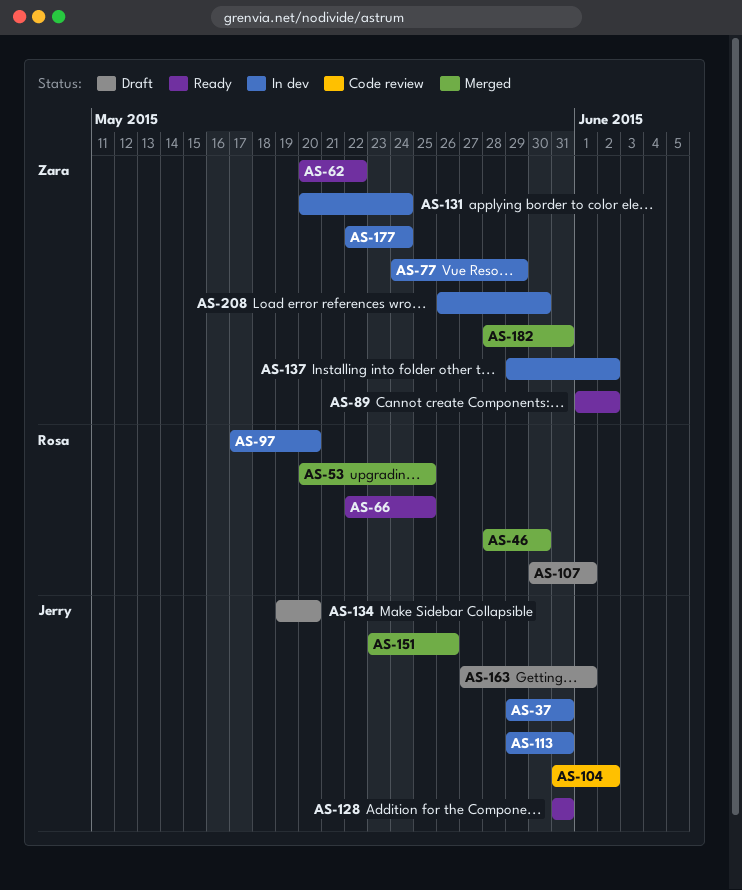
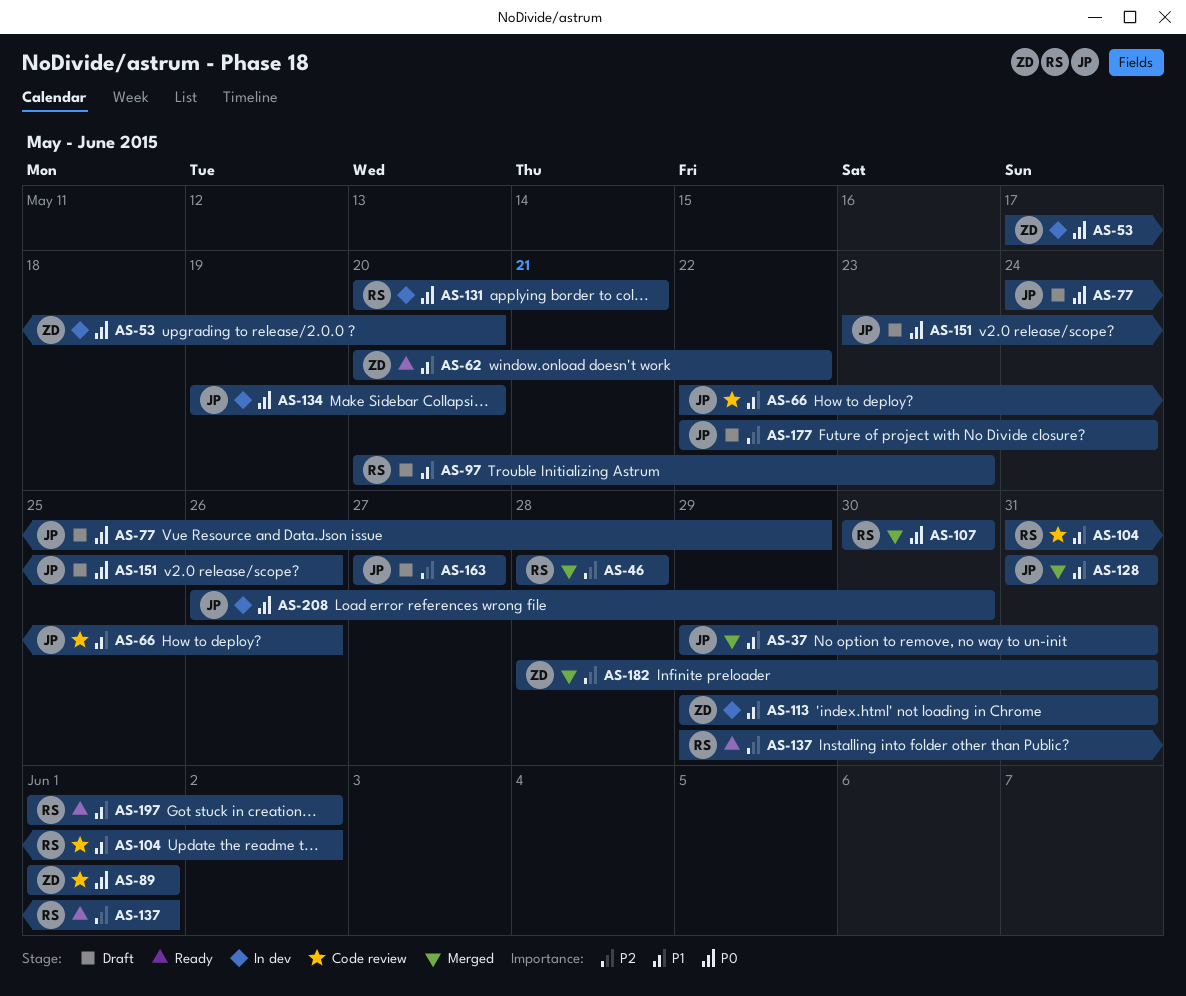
AS-37, status: In dev -> Merged
AS-46, due: May 30 -> May 28
AS-53, status: Merged -> In dev
AS-53, owner: Rosa -> Zara
AS-53, start: May 20 -> May 17
AS-53, due: May 25 -> May 20
AS-66, status: Ready -> Code review
AS-66, owner: Rosa -> Jerry
AS-66, due: May 25 -> May 26
AS-77, status: In dev -> Draft
AS-77, owner: Zara -> Jerry
AS-89, status: Ready -> Code review
AS-89, due: Jun 2 -> Jun 1
AS-97, status: In dev -> Draft
AS-97, start: May 17 -> May 20
AS-97, due: May 20 -> May 23
AS-104, owner: Jerry -> Rosa
AS-107, status: Draft -> Merged
AS-107, due: Jun 1 -> May 30
AS-113, owner: Jerry -> Zara
AS-128, status: Ready -> Merged
AS-131, owner: Zara -> Rosa
AS-131, due: May 24 -> May 21
AS-134, status: Draft -> In dev
AS-137, status: In dev -> Ready
AS-137, owner: Zara -> Rosa
AS-137, due: Jun 2 -> Jun 1
AS-151, status: Merged -> Draft
AS-163, due: Jun 1 -> May 27
AS-177, status: In dev -> Draft
AS-177, owner: Zara -> Jerry
AS-197: none -> present
AS-208, owner: Zara -> Jerry

